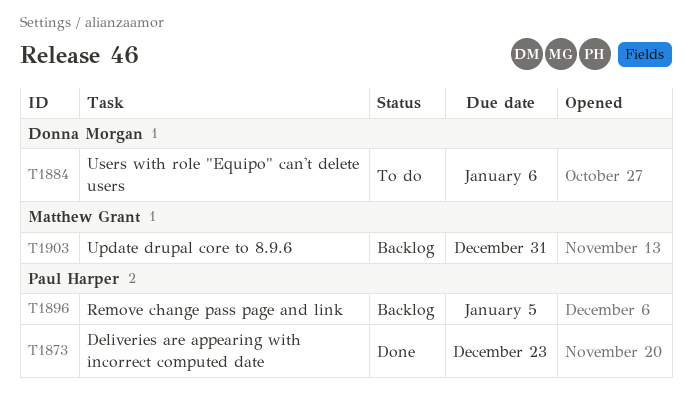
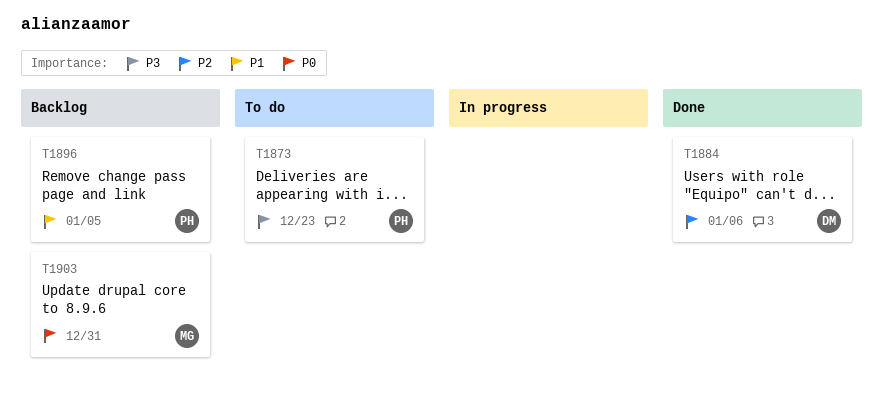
T1873, status: Done -> To do
T1884, status: To do -> Done

